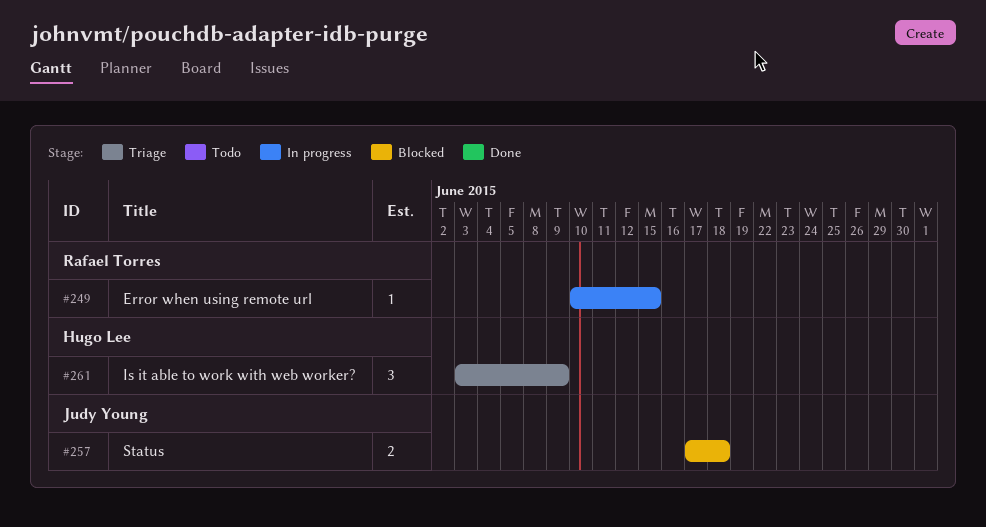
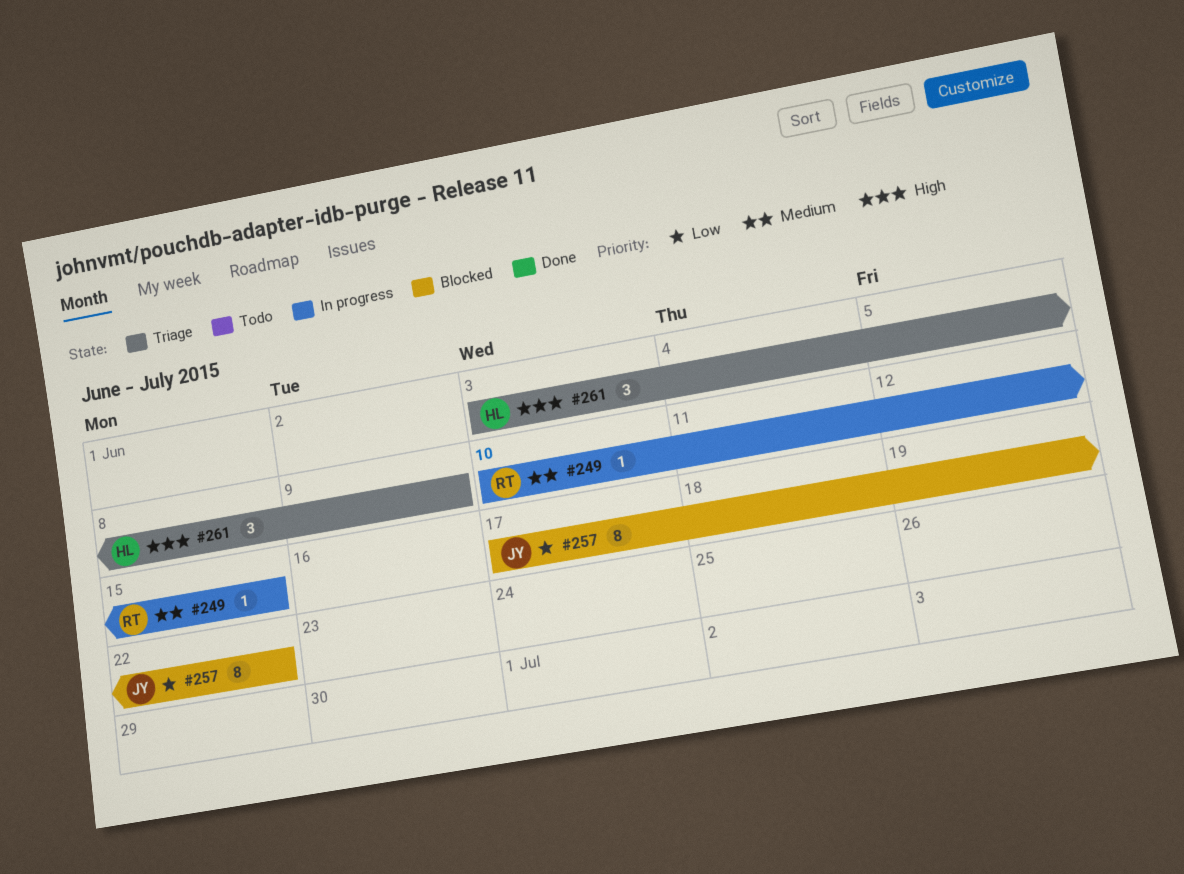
#257, estimate: 2 -> 8
#257, due: Jun 18 -> Jun 22

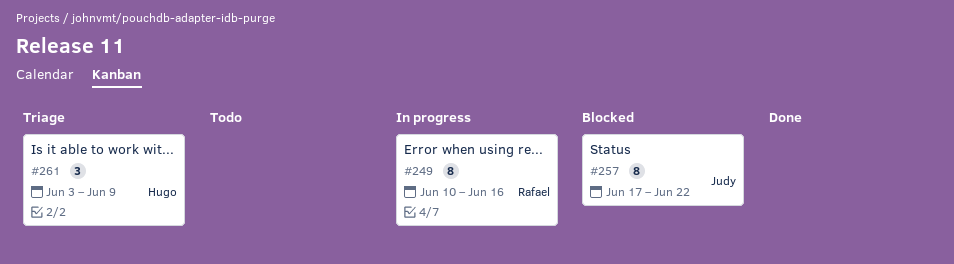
#249, estimate: 1 -> 8
#249, due: Jun 15 -> Jun 16

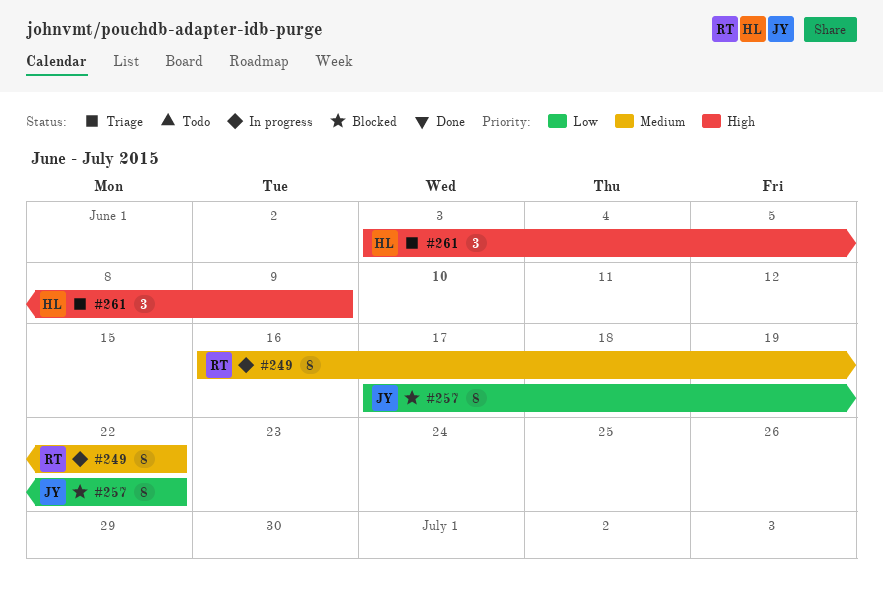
#249, start: Jun 10 -> Jun 16
#249, due: Jun 16 -> Jun 22

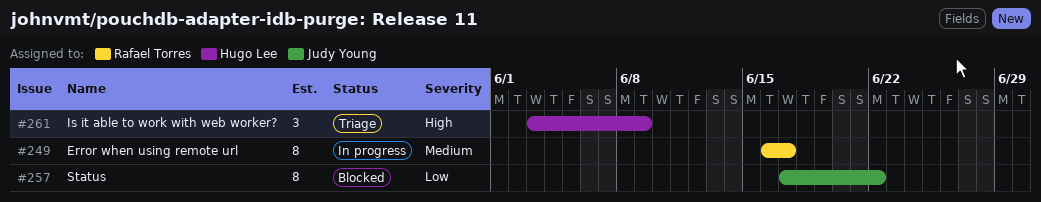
#249, due: Jun 22 -> Jun 17

